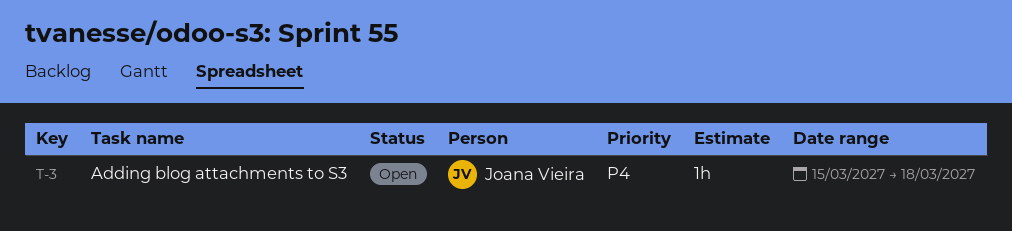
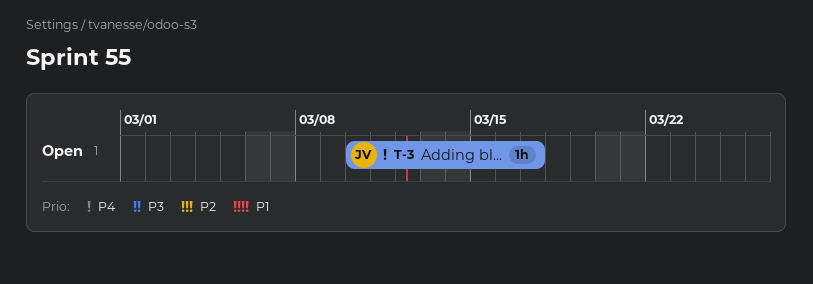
T-3, start: Mar 15 -> Mar 10
T-3, due: Mar 18 -> Mar 17

